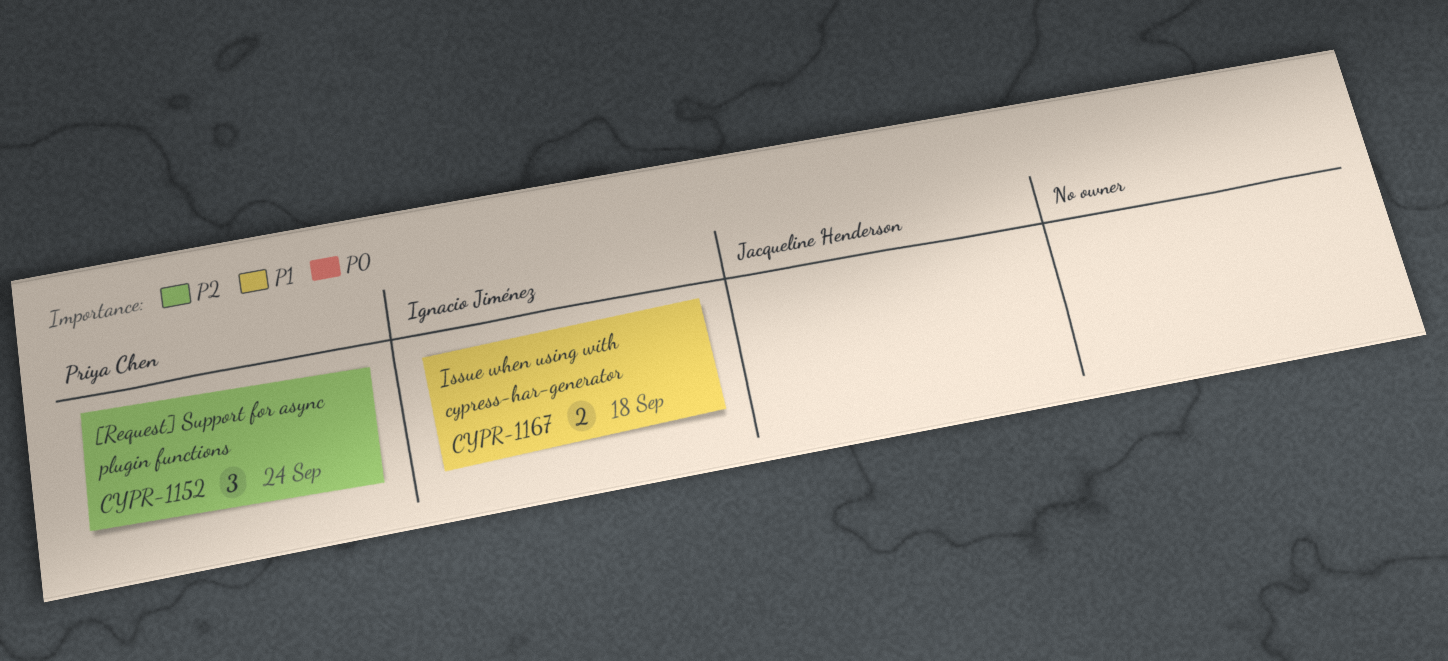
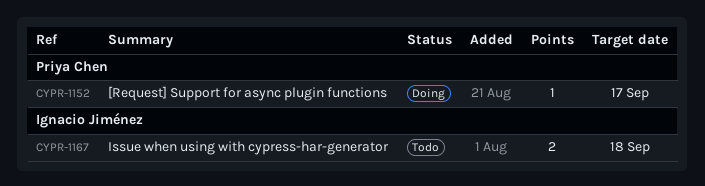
CYPR-1152, estimate: 3 -> 1
CYPR-1152, due: Sep 24 -> Sep 17

